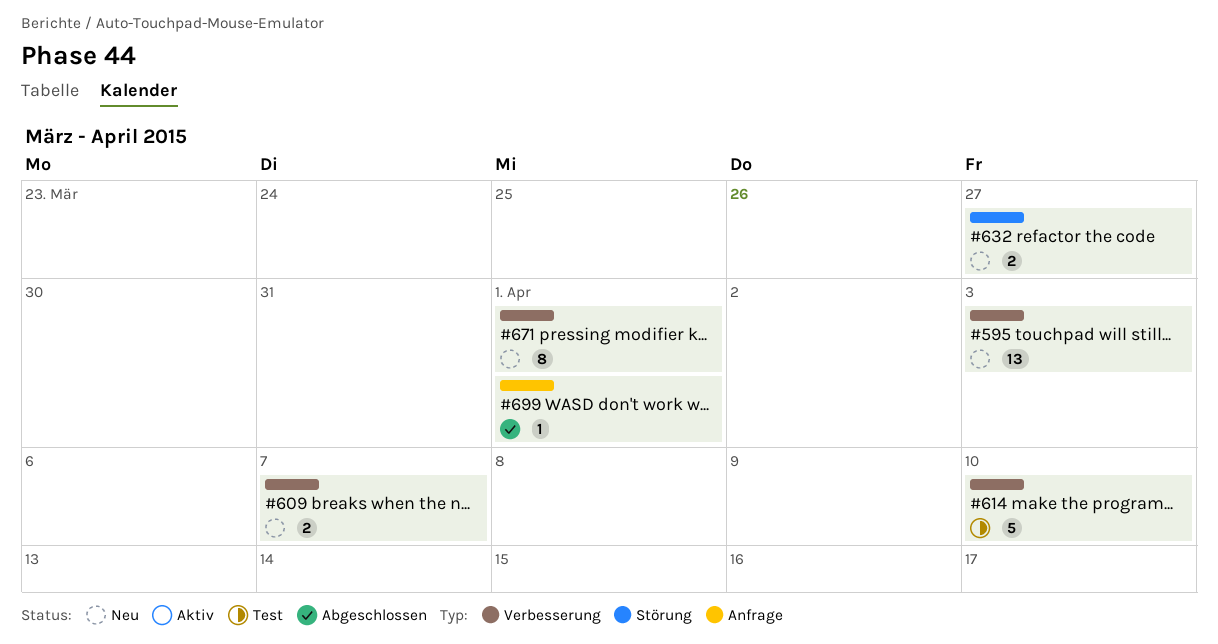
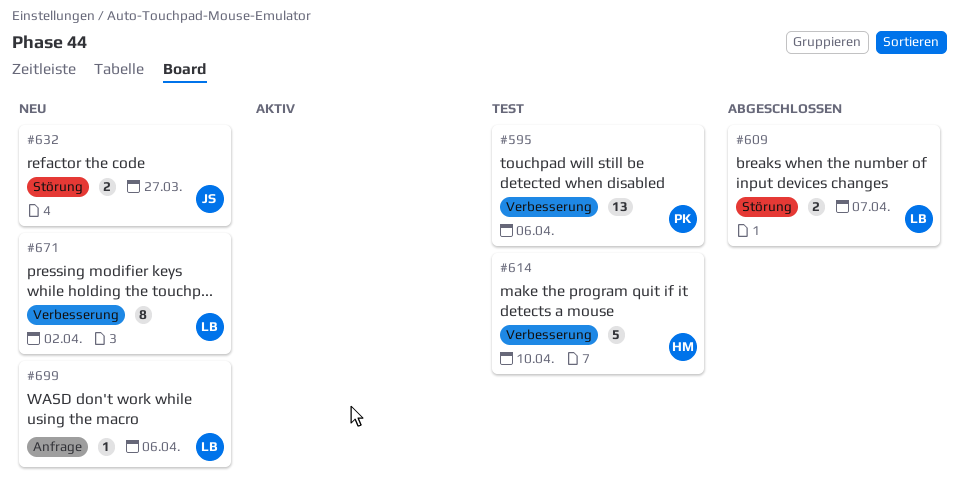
#595, status: Neu -> Test
#595, due: Apr 3 -> Apr 6
#609, status: Neu -> Abgeschlossen
#609, label: Verbesserung -> Störung
#671, due: Apr 1 -> Apr 2
#699, status: Abgeschlossen -> Neu
#699, due: Apr 1 -> Apr 6

